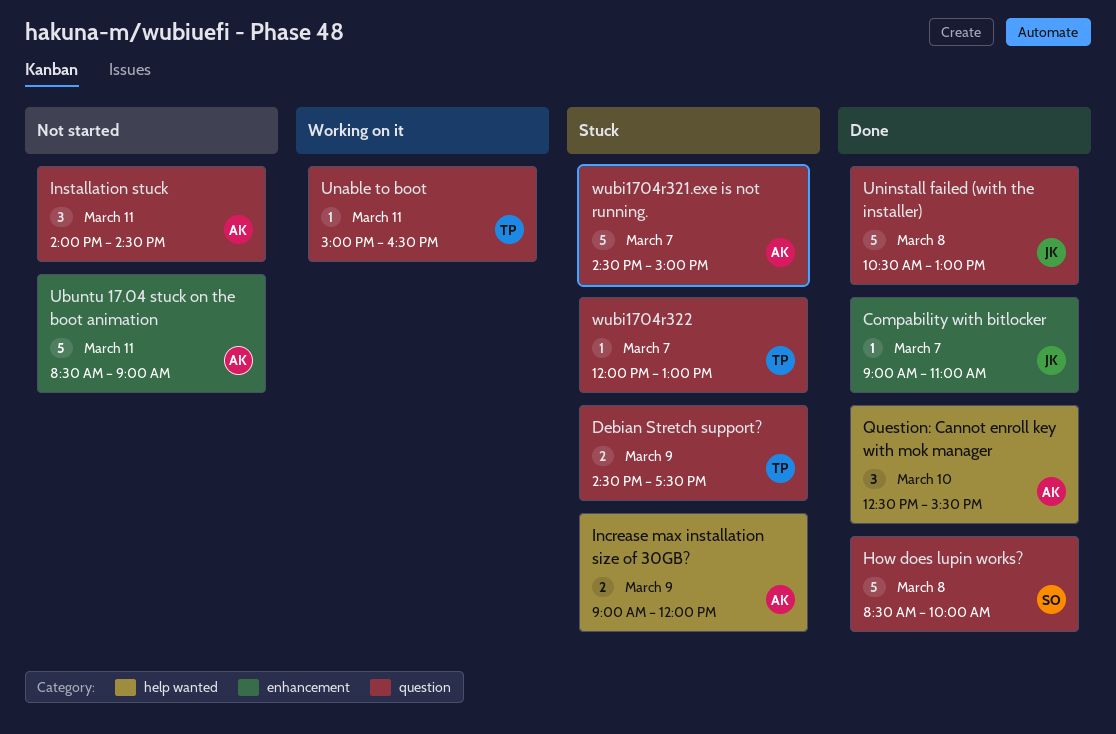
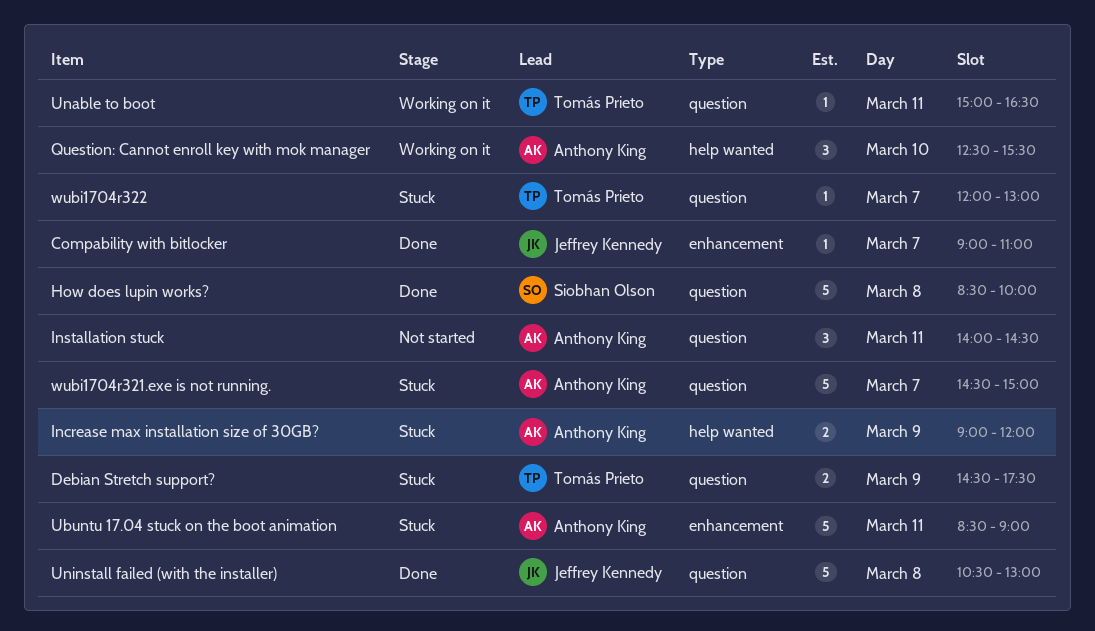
Question: Cannot enroll key with mok manager, status: Done -> Working on it
Ubuntu 17.04 stuck on the boot animation, status: Not started -> Stuck

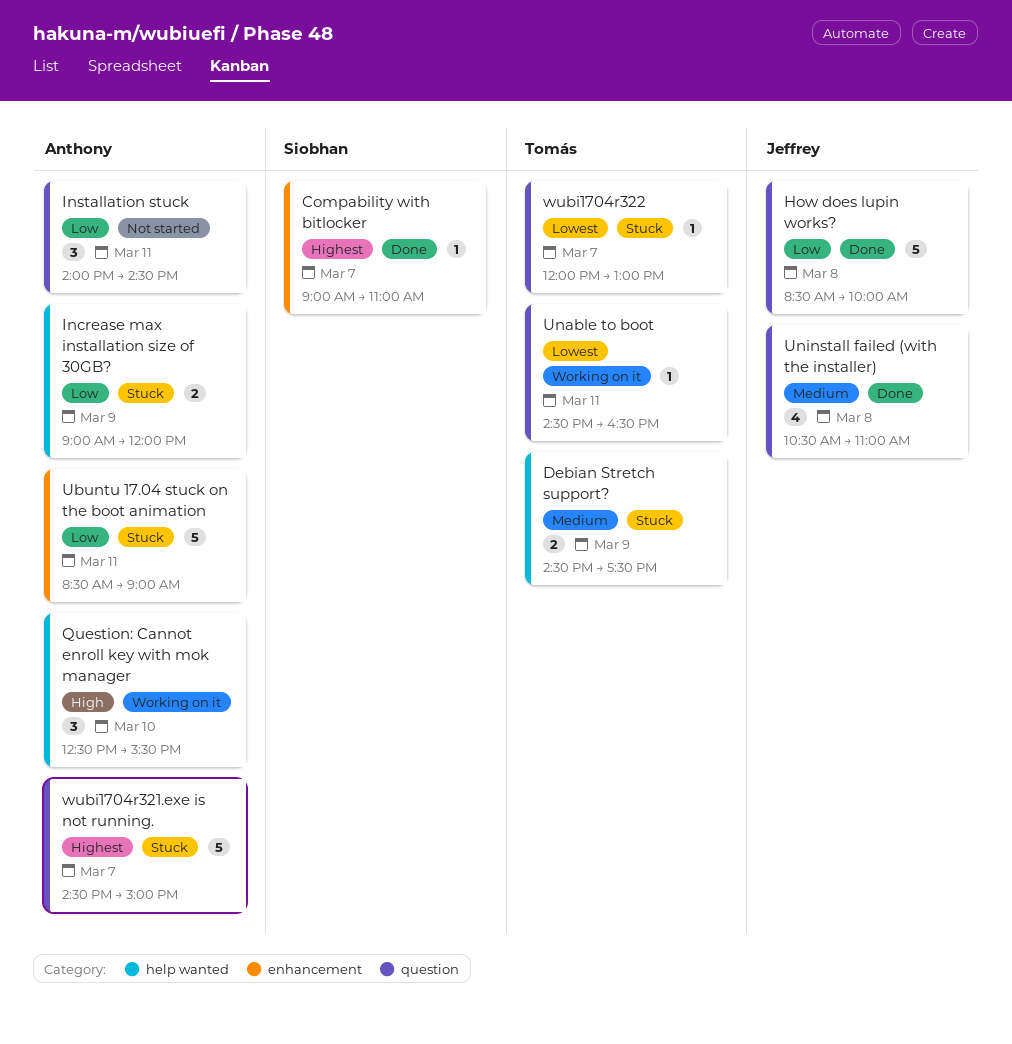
Compability with bitlocker, owner: Jeffrey Kennedy -> Siobhan Olson
Debian Stretch support?, label: question -> help wanted
How does lupin works?, owner: Siobhan Olson -> Jeffrey Kennedy
Unable to boot, begins: 15:00 -> 14:30
Uninstall failed (with the installer), estimate: 5 -> 4
Uninstall failed (with the installer), ends: 13:00 -> 11:00

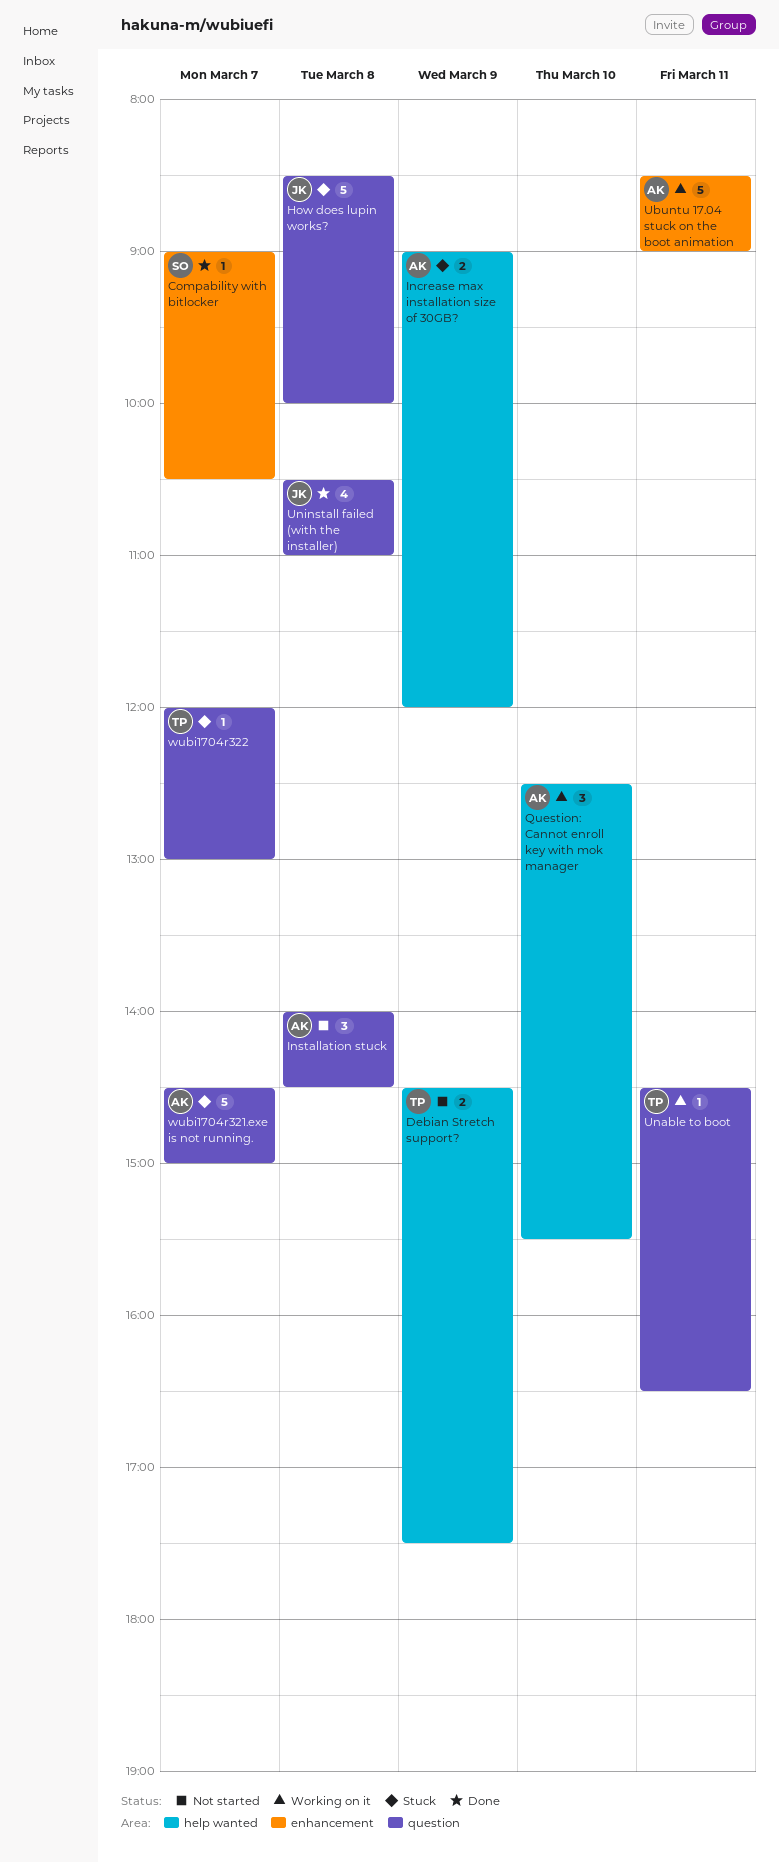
Compability with bitlocker, ends: 11:00 -> 10:30
Debian Stretch support?, status: Stuck -> Not started
How does lupin works?, status: Done -> Stuck
Installation stuck, day: Mar 11 -> Mar 8
Ubuntu 17.04 stuck on the boot animation, status: Stuck -> Working on it

